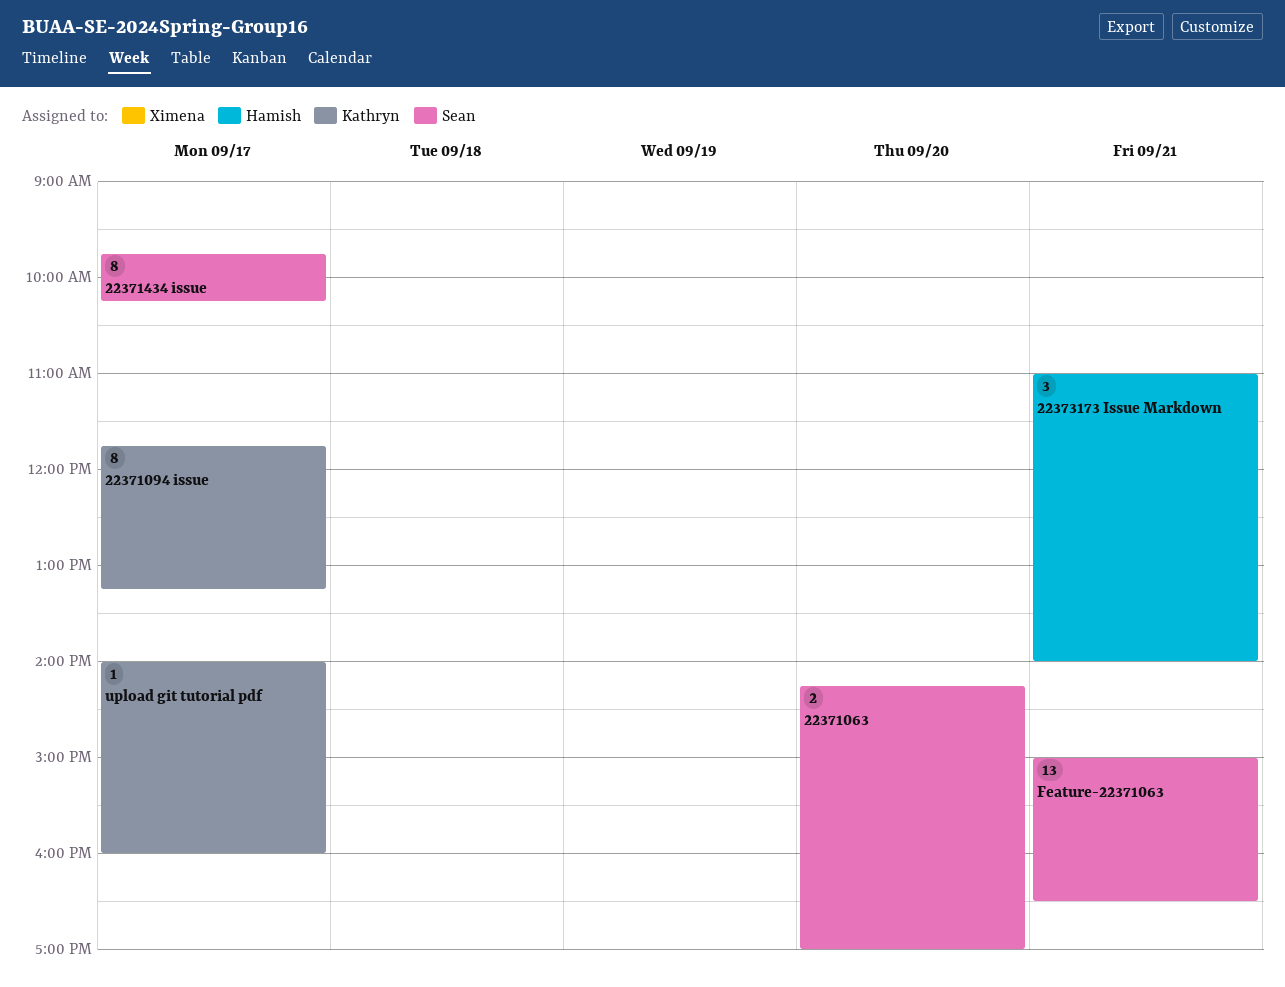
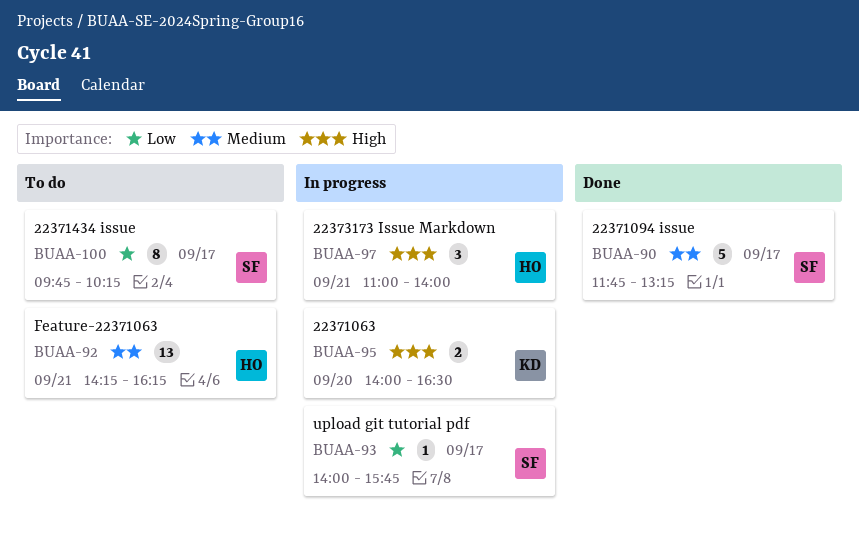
22371063, owner: Sean -> Kathryn
22371063, begins: 14:15 -> 14:00
22371063, ends: 17:00 -> 16:30
22371094 issue, owner: Kathryn -> Sean
22371094 issue, estimate: 8 -> 5
Feature-22371063, owner: Sean -> Hamish
Feature-22371063, begins: 15:00 -> 14:15
Feature-22371063, ends: 16:30 -> 16:15
upload git tutorial pdf, owner: Kathryn -> Sean
upload git tutorial pdf, ends: 16:00 -> 15:45

